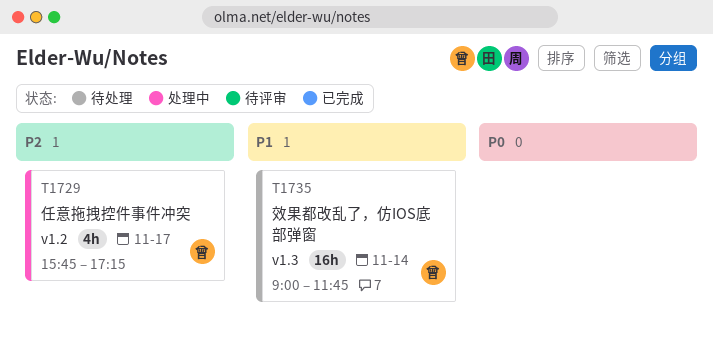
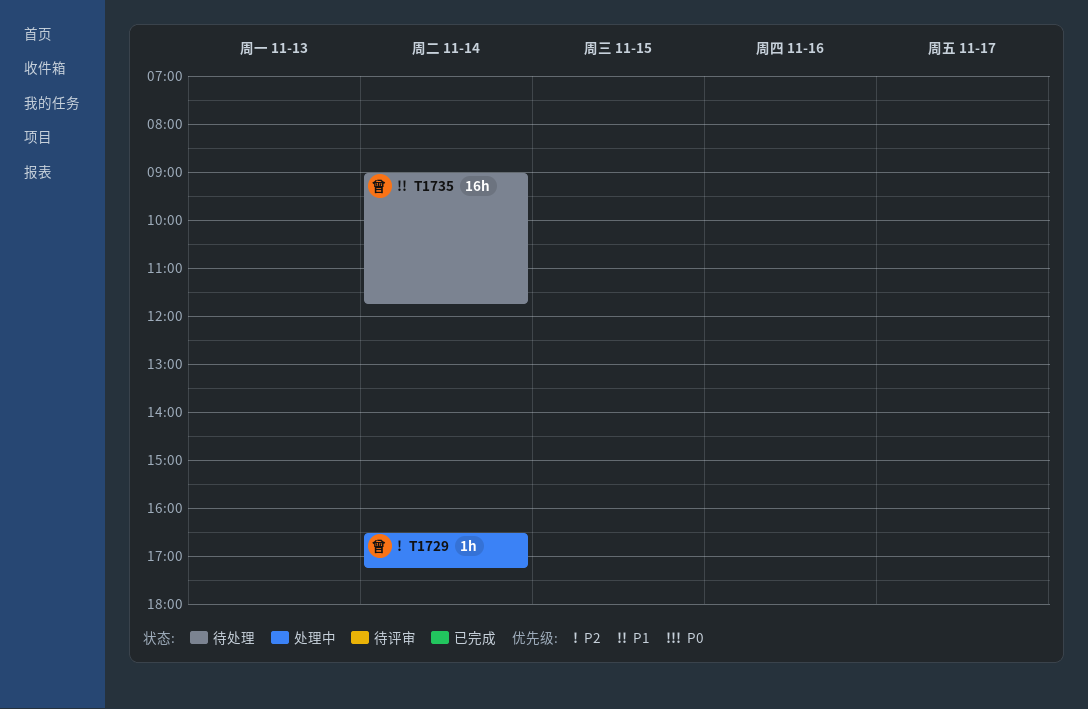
T1729, estimate: 4h -> 1h
T1729, day: Nov 17 -> Nov 14
T1729, begins: 15:45 -> 16:30

